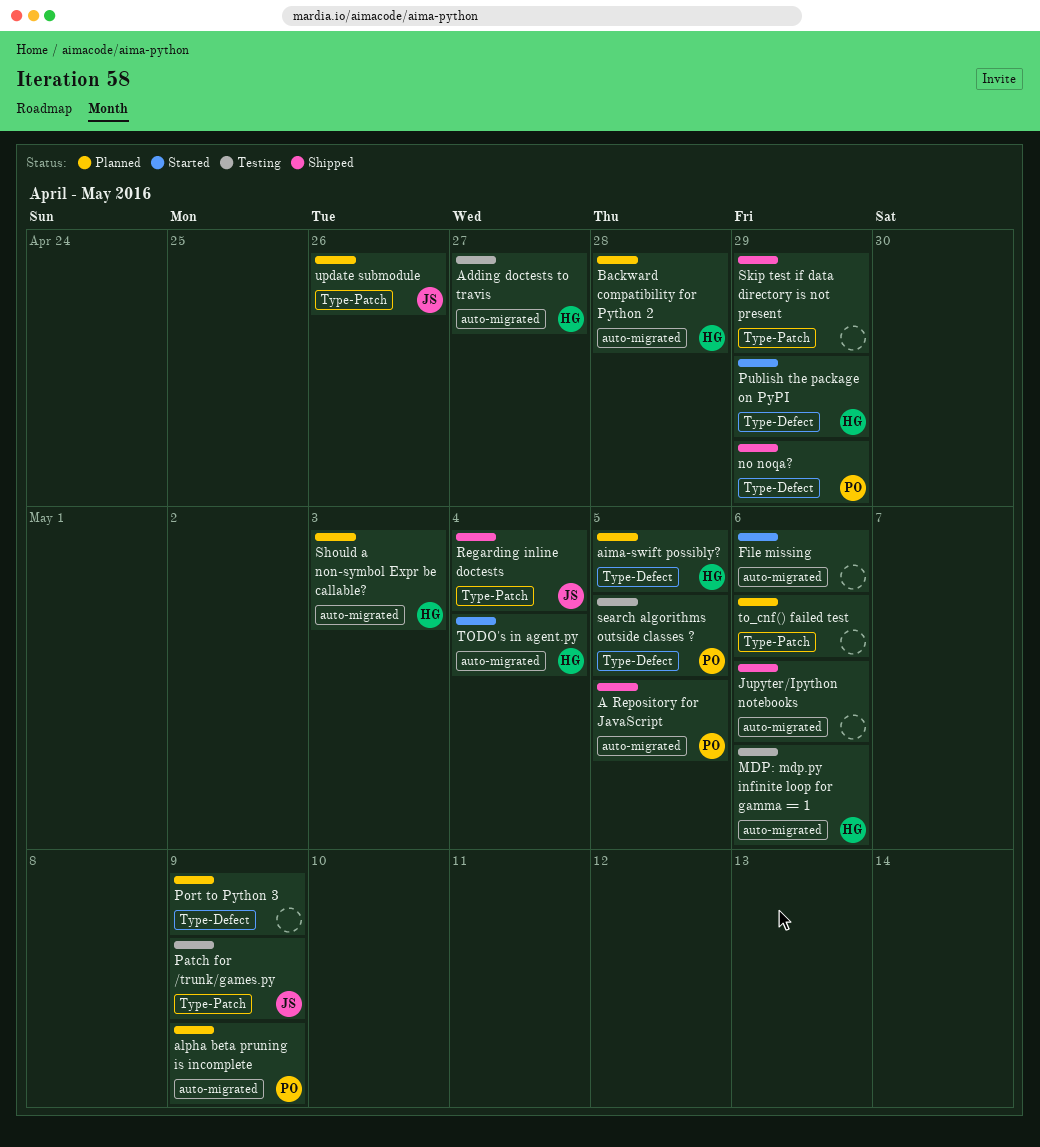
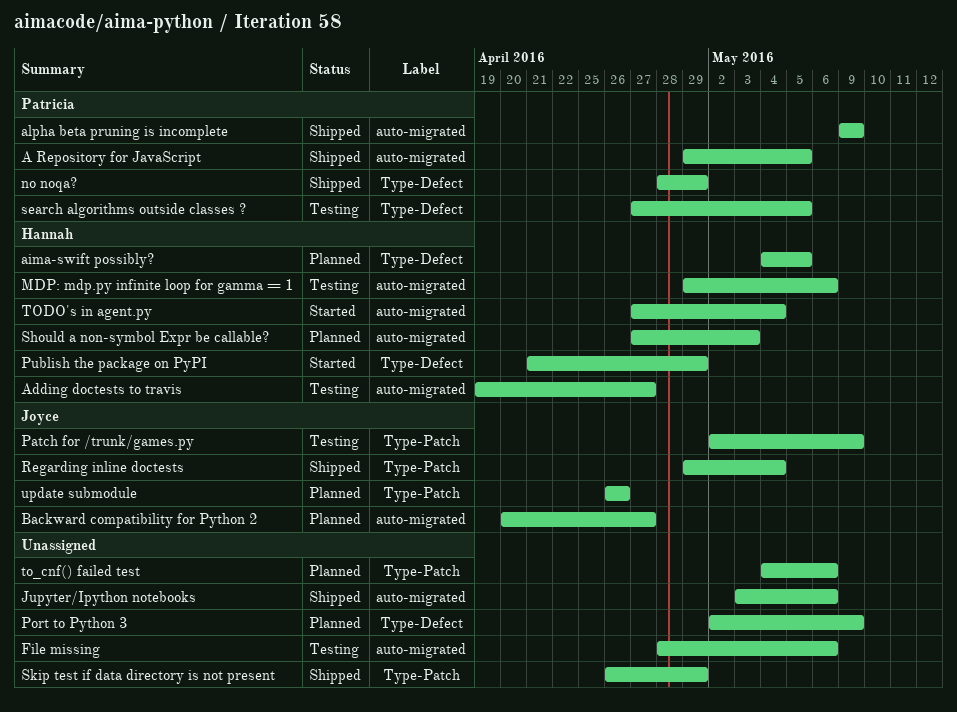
alpha beta pruning is incomplete, status: Planned -> Shipped
Backward compatibility for Python 2, owner: Hannah -> Joyce
Backward compatibility for Python 2, due: Apr 28 -> Apr 27
File missing, status: Started -> Testing

